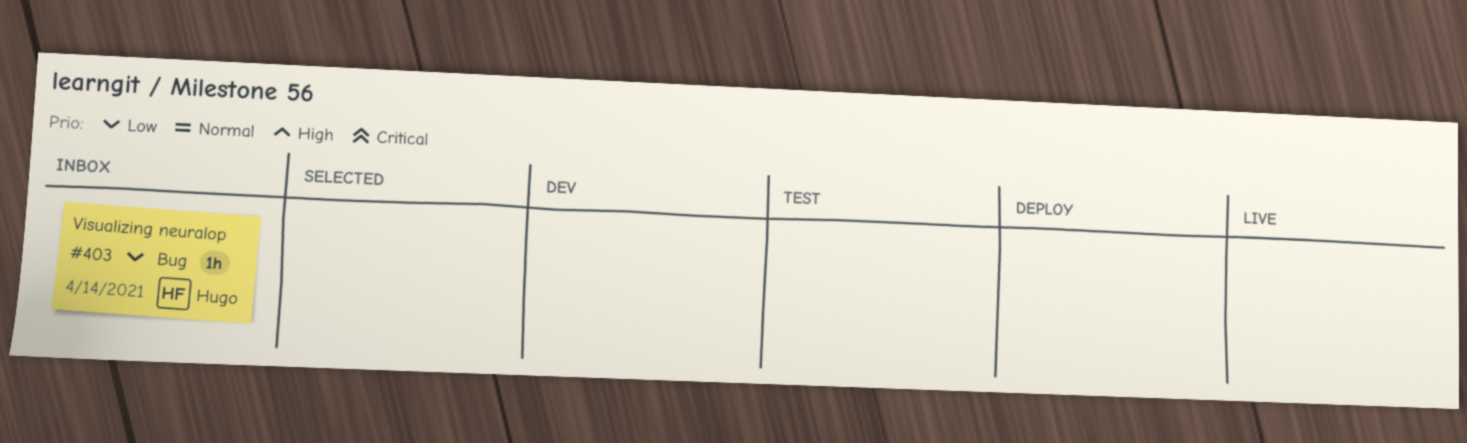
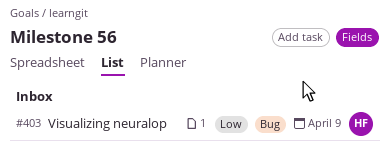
#403, due: Apr 14 -> Apr 9

